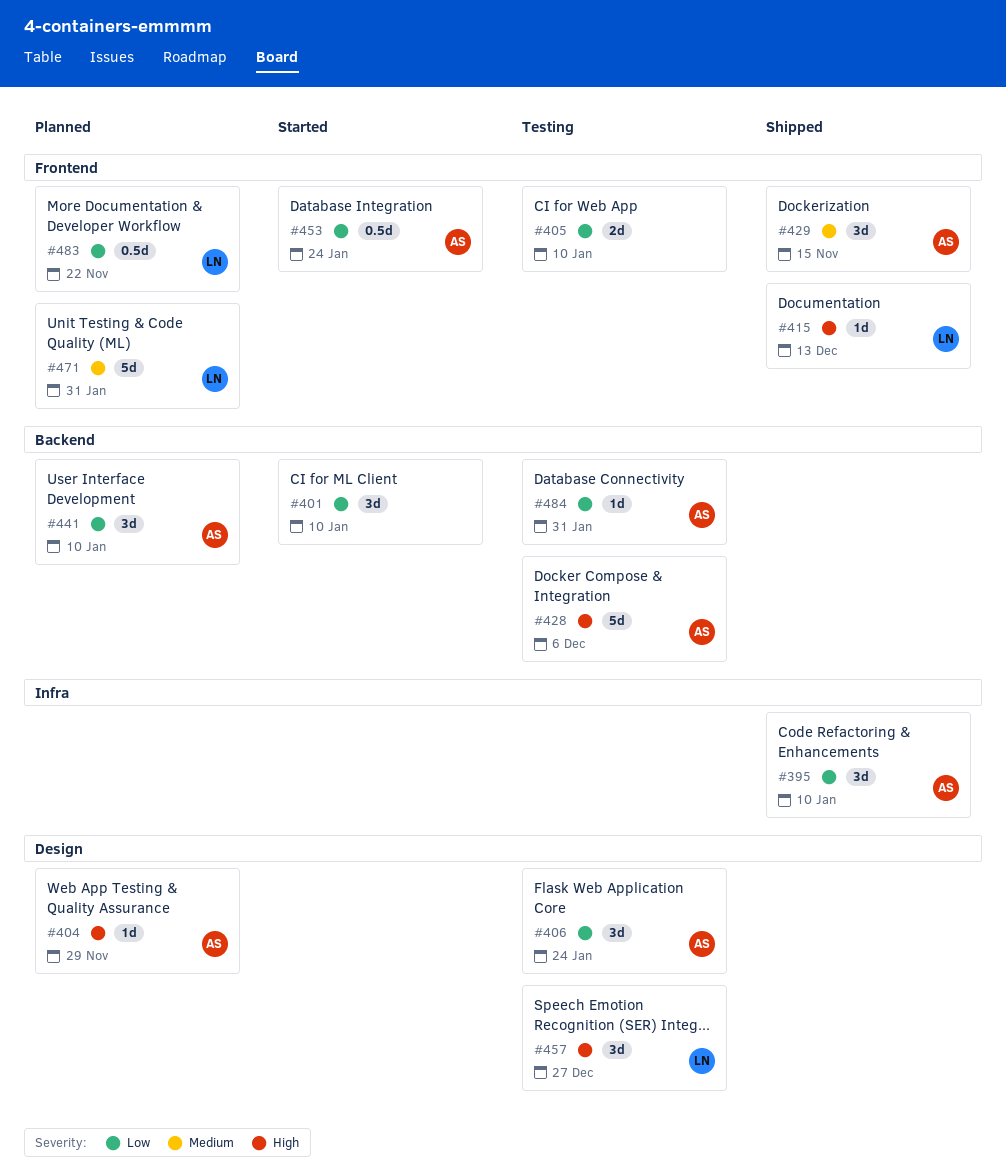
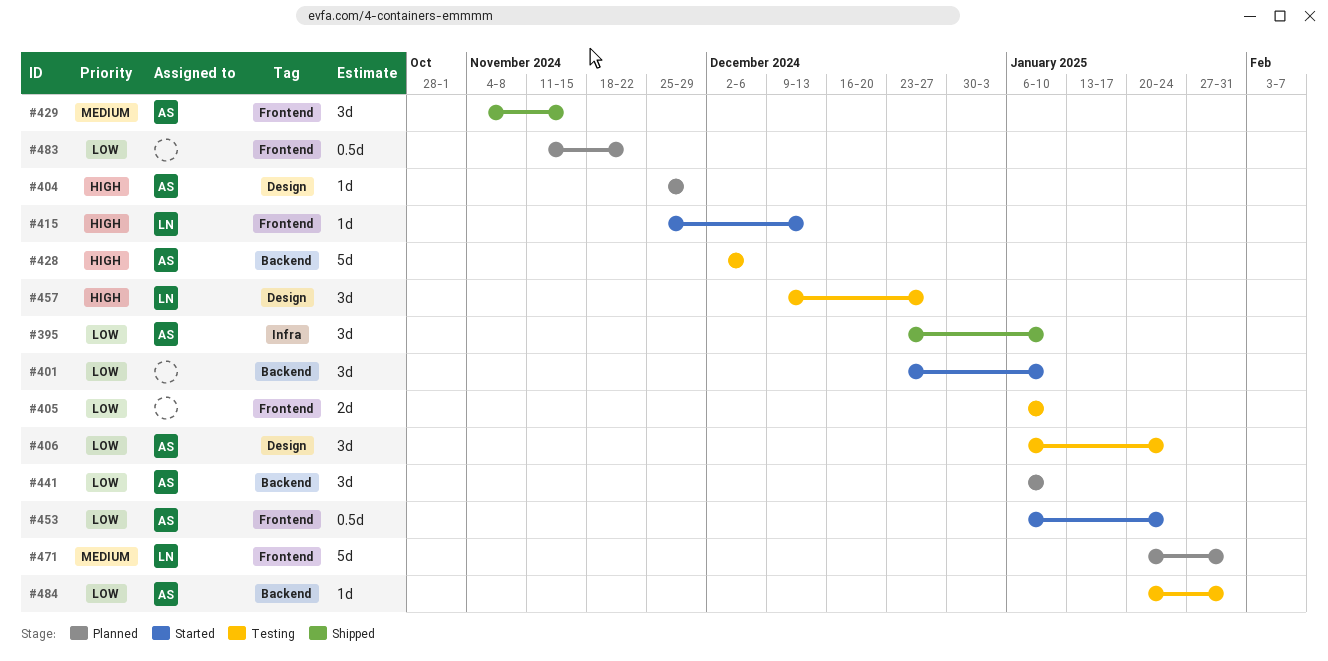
#415, status: Shipped -> Started
#483, owner: LN -> none

